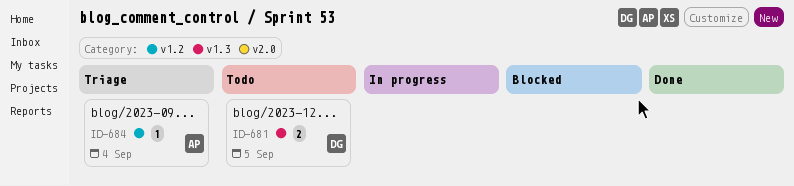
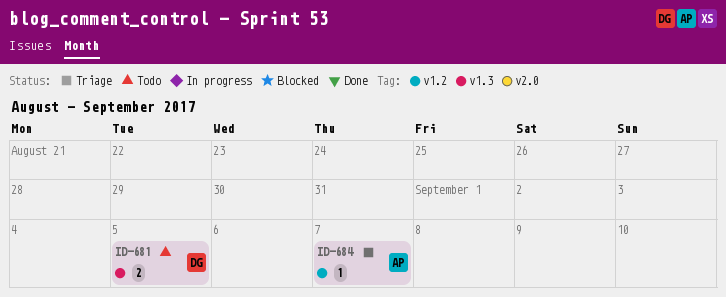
ID-684, due: Sep 4 -> Sep 7

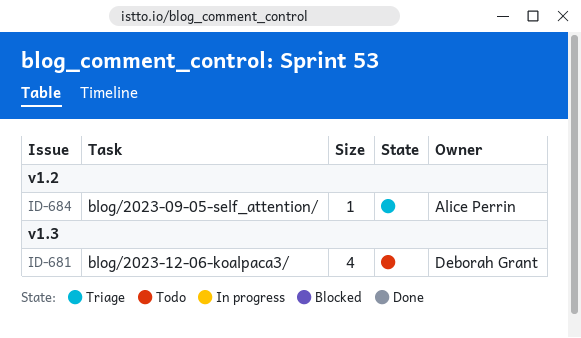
ID-681, estimate: 2 -> 4

